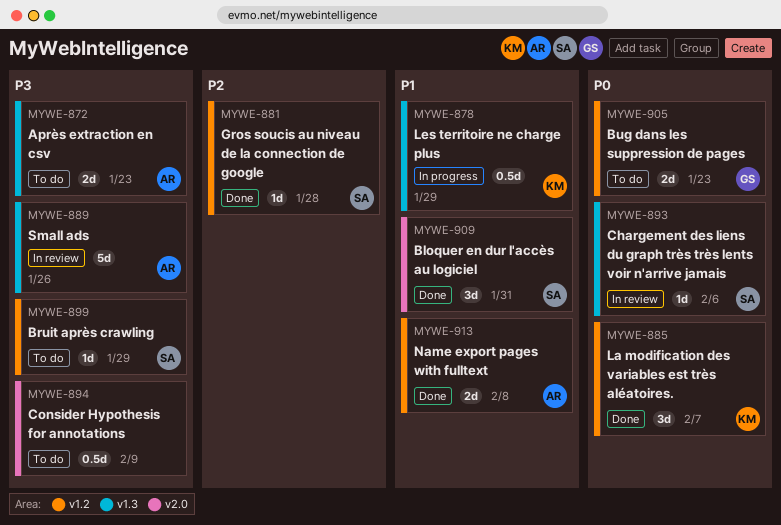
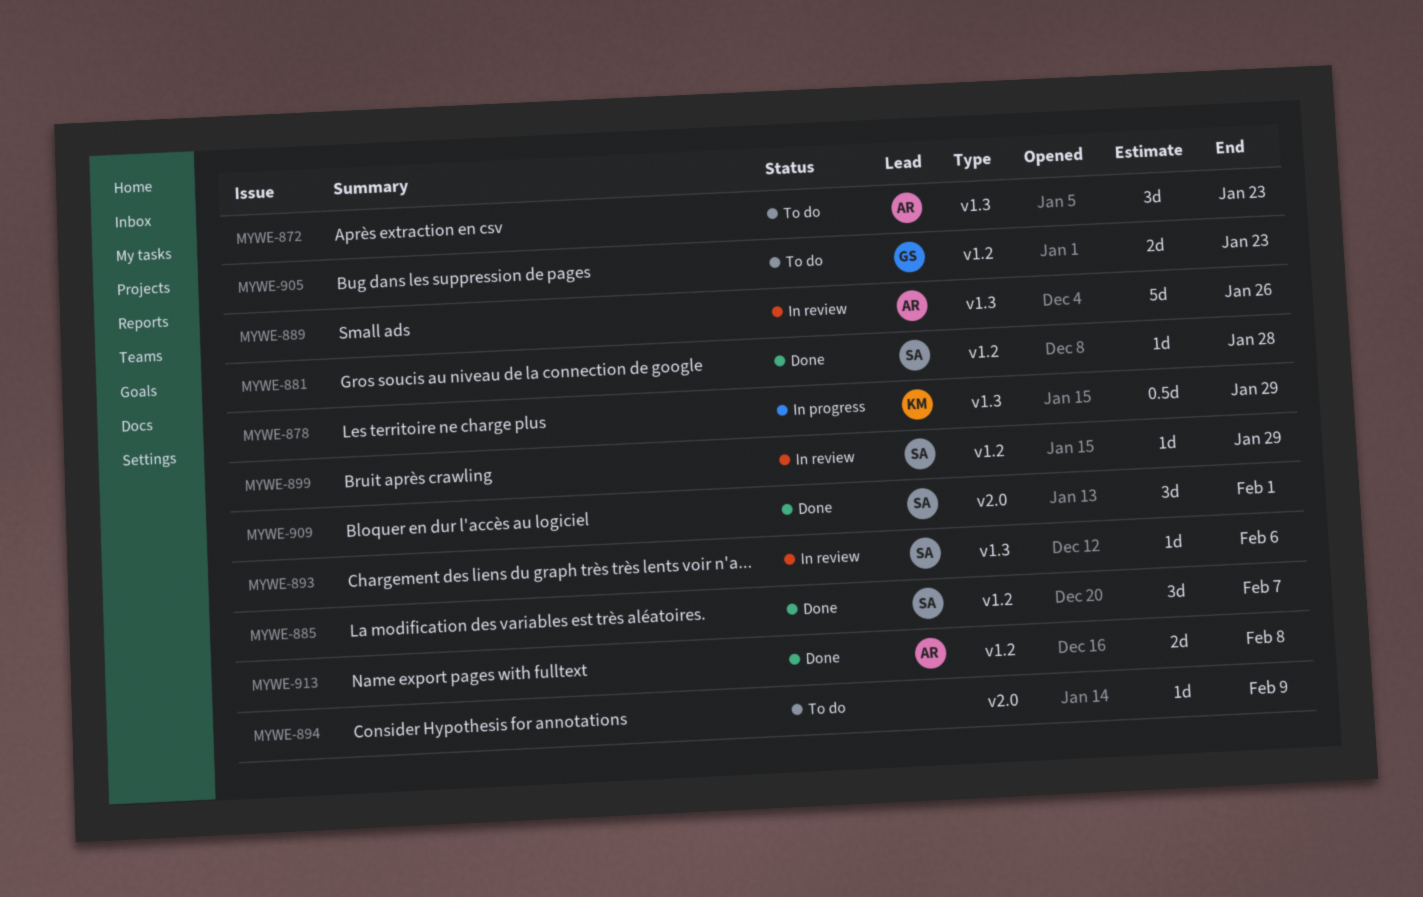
MYWE-872, estimate: 2d -> 3d
MYWE-885, owner: KM -> SA
MYWE-894, estimate: 0.5d -> 1d
MYWE-899, status: To do -> In review
MYWE-909, due: Jan 31 -> Feb 1

